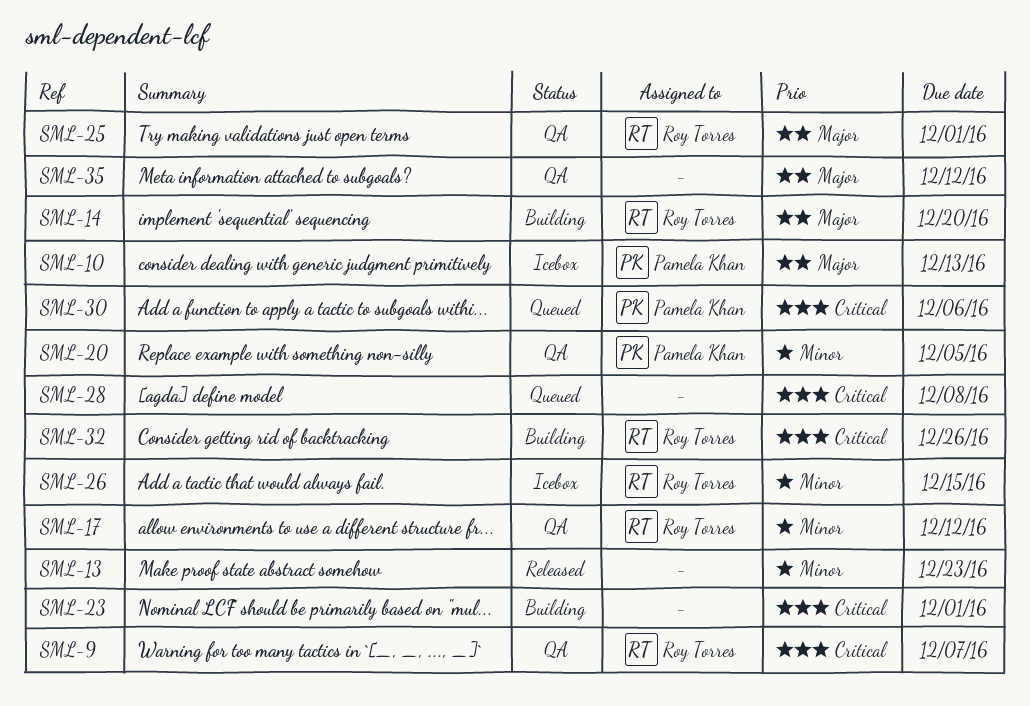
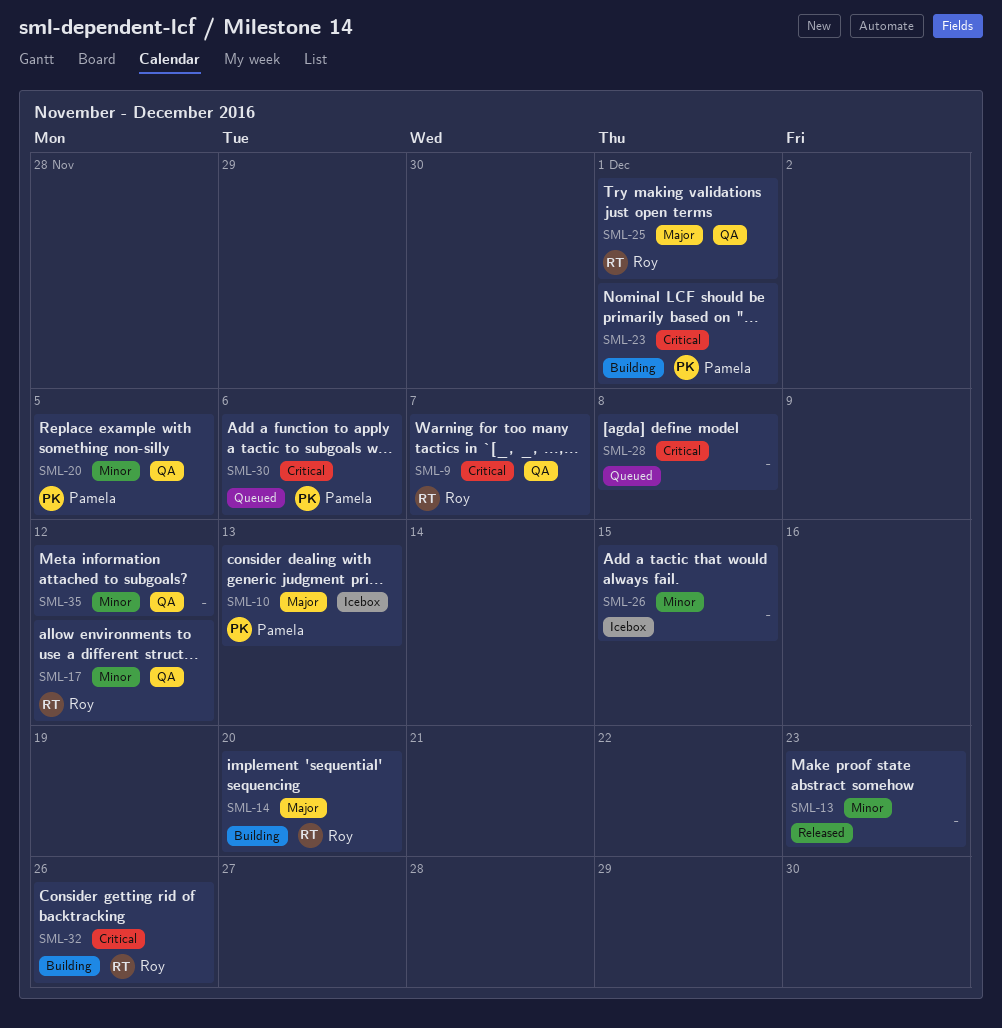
SML-23, owner: none -> Pamela Khan
SML-26, owner: Roy Torres -> none
SML-35, priority: Major -> Minor

